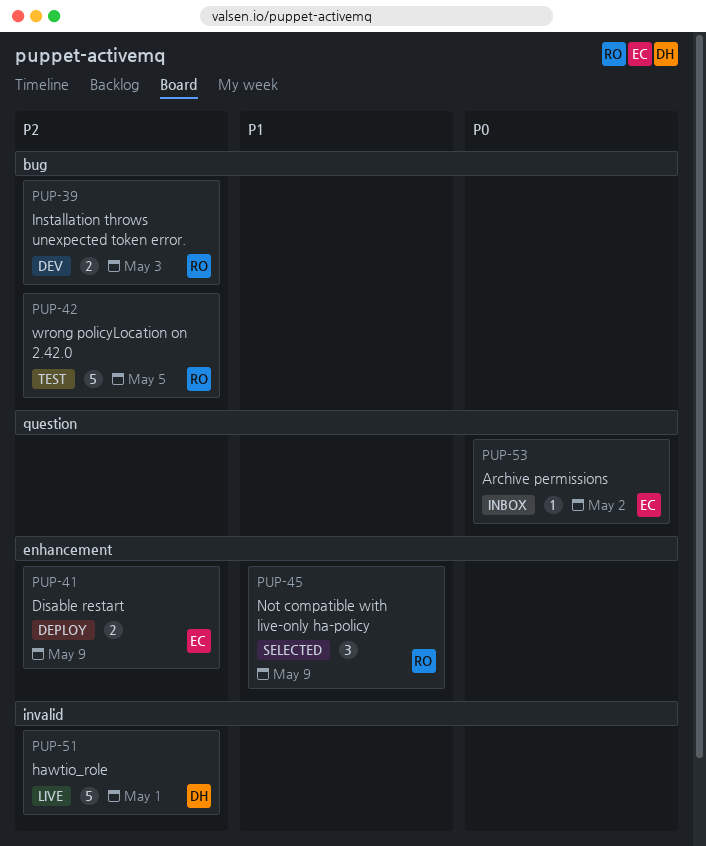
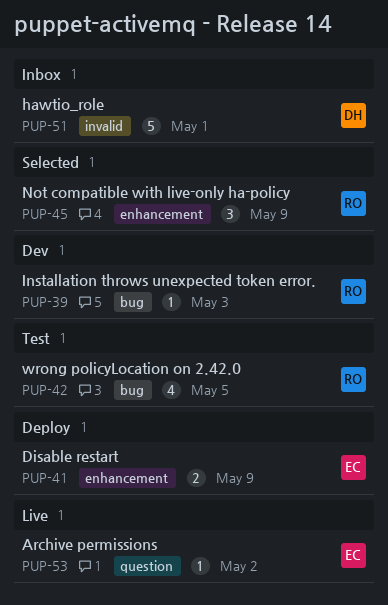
PUP-39, estimate: 2 -> 1
PUP-42, estimate: 5 -> 4
PUP-51, status: Live -> Inbox
PUP-53, status: Inbox -> Live

